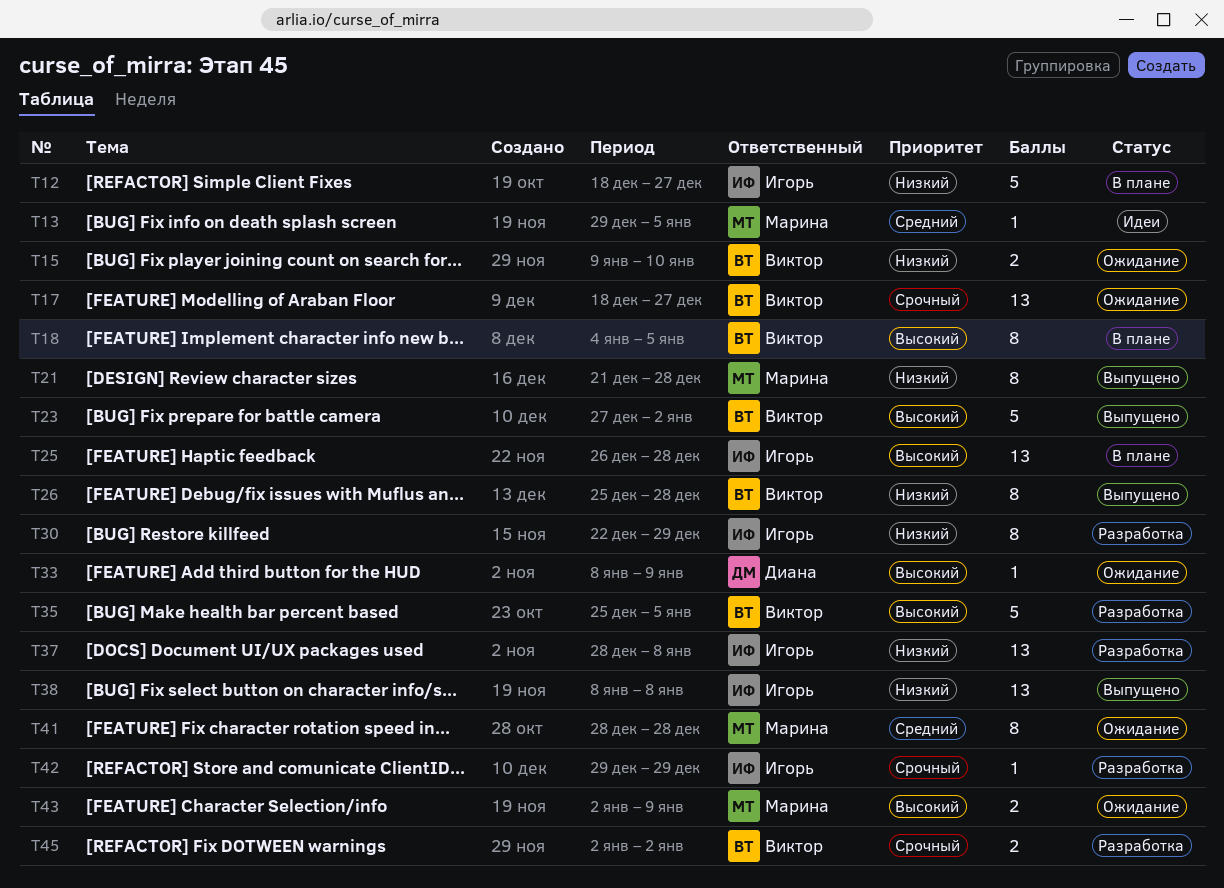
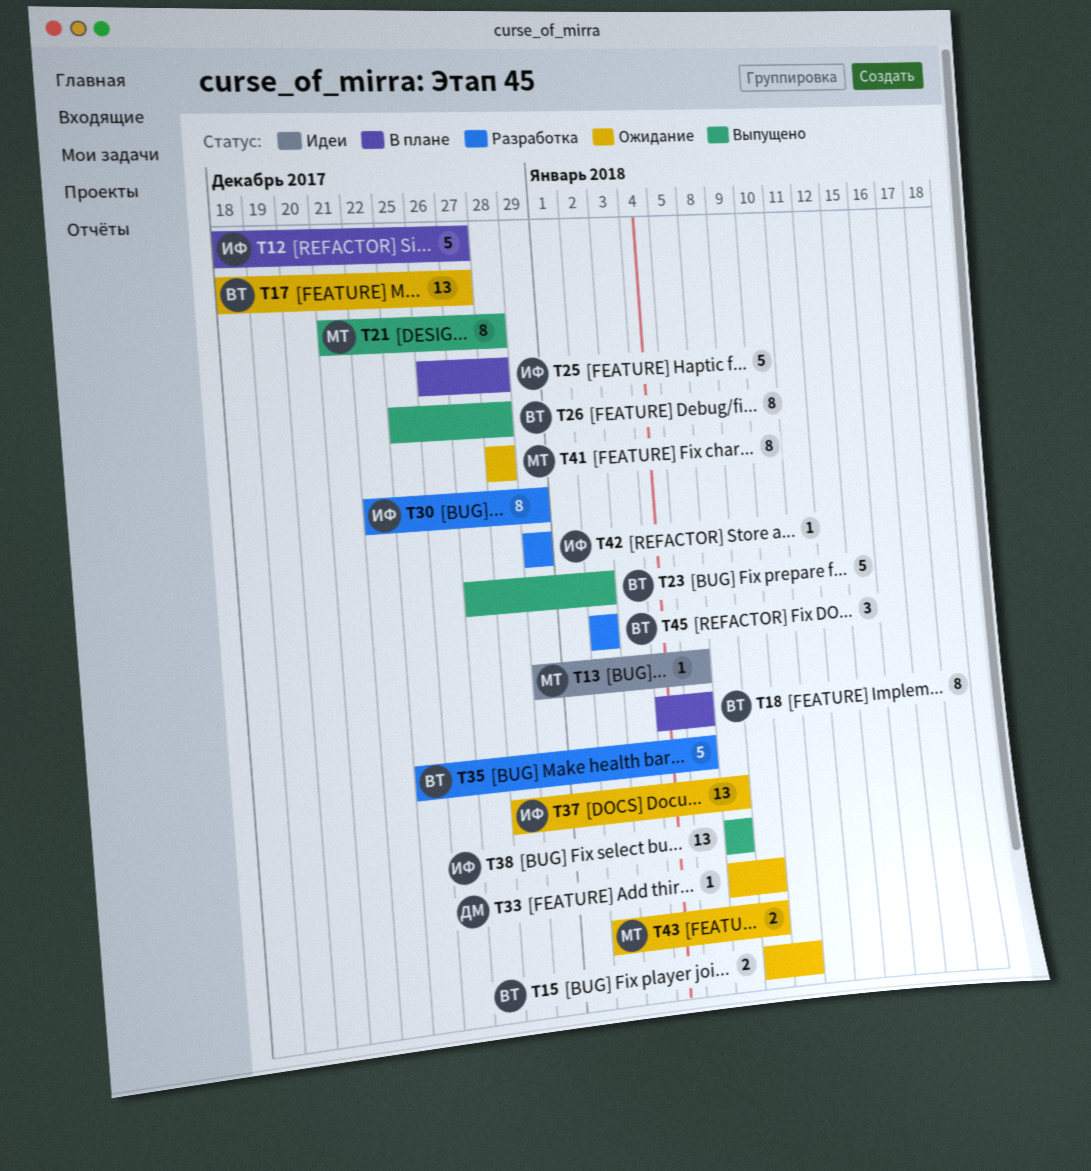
T25, estimate: 13 -> 5
T37, status: Разработка -> Ожидание
T45, estimate: 2 -> 3

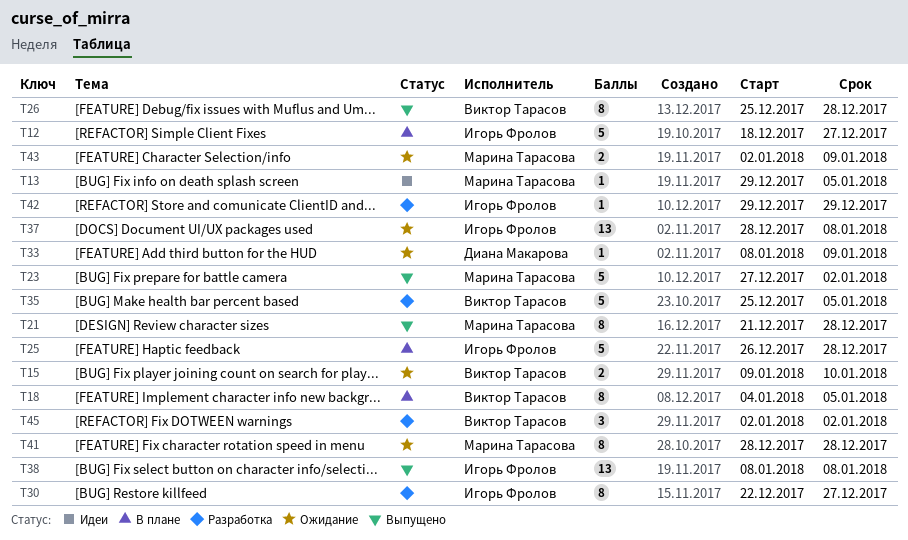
T17: present -> none
T23, owner: Виктор Тарасов -> Марина Тарасова
T30, due: Dec 29 -> Dec 27

